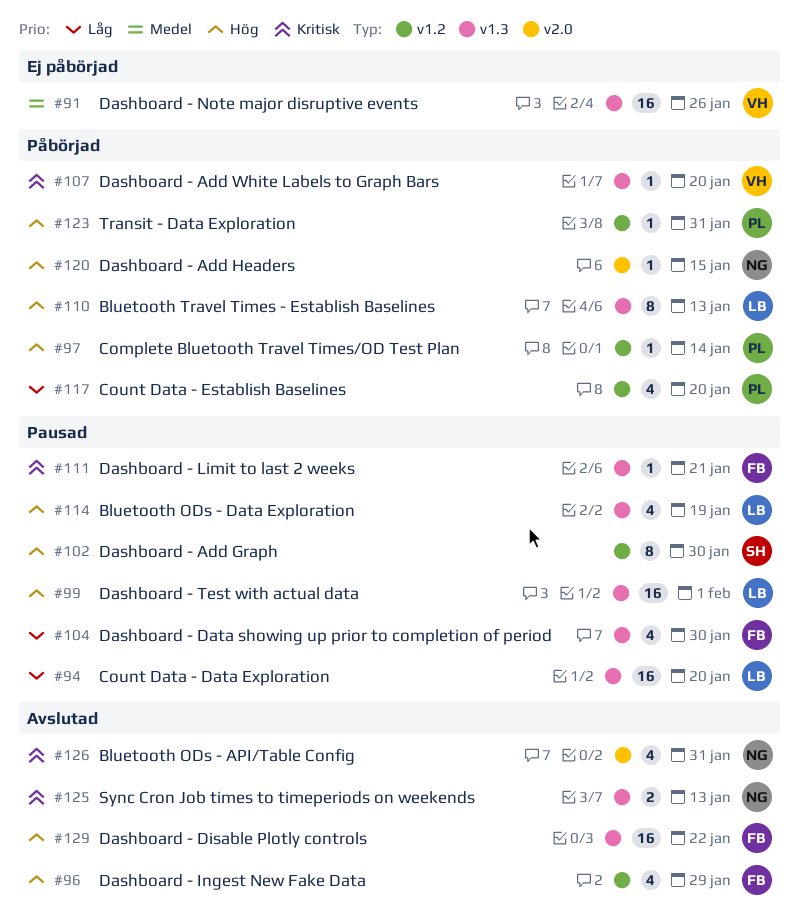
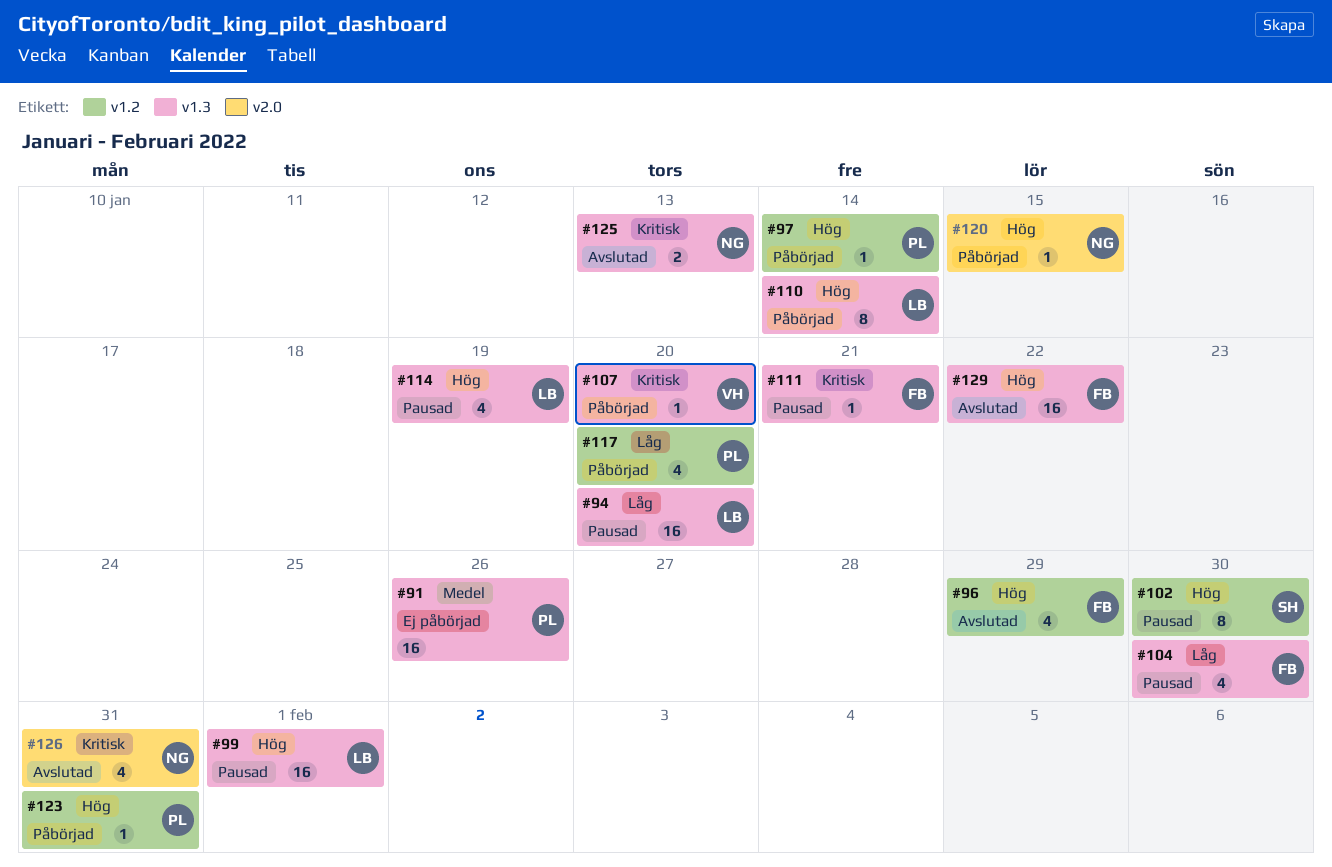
#91, owner: VH -> PL
#110, due: Jan 13 -> Jan 14

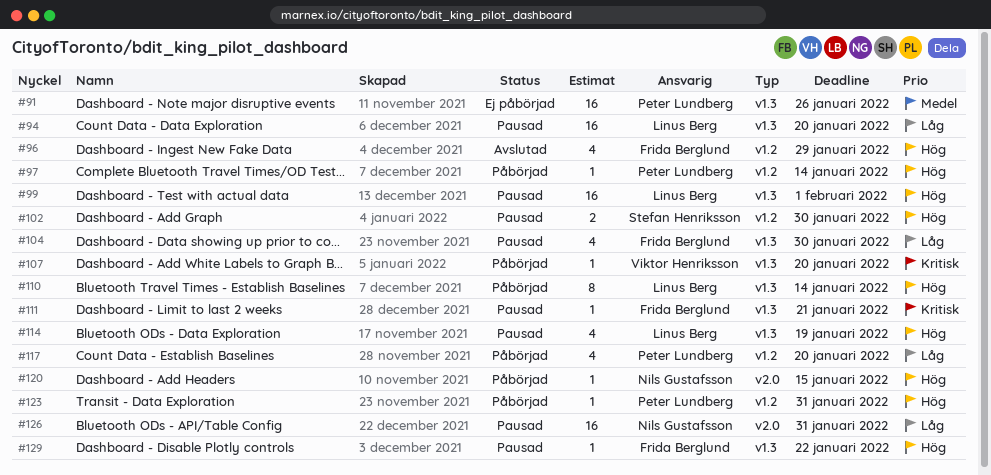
#102, estimate: 8 -> 2
#125: present -> none
#126, status: Avslutad -> Pausad
#126, priority: Kritisk -> Låg
#126, estimate: 4 -> 16
#129, status: Avslutad -> Pausad
#129, estimate: 16 -> 1

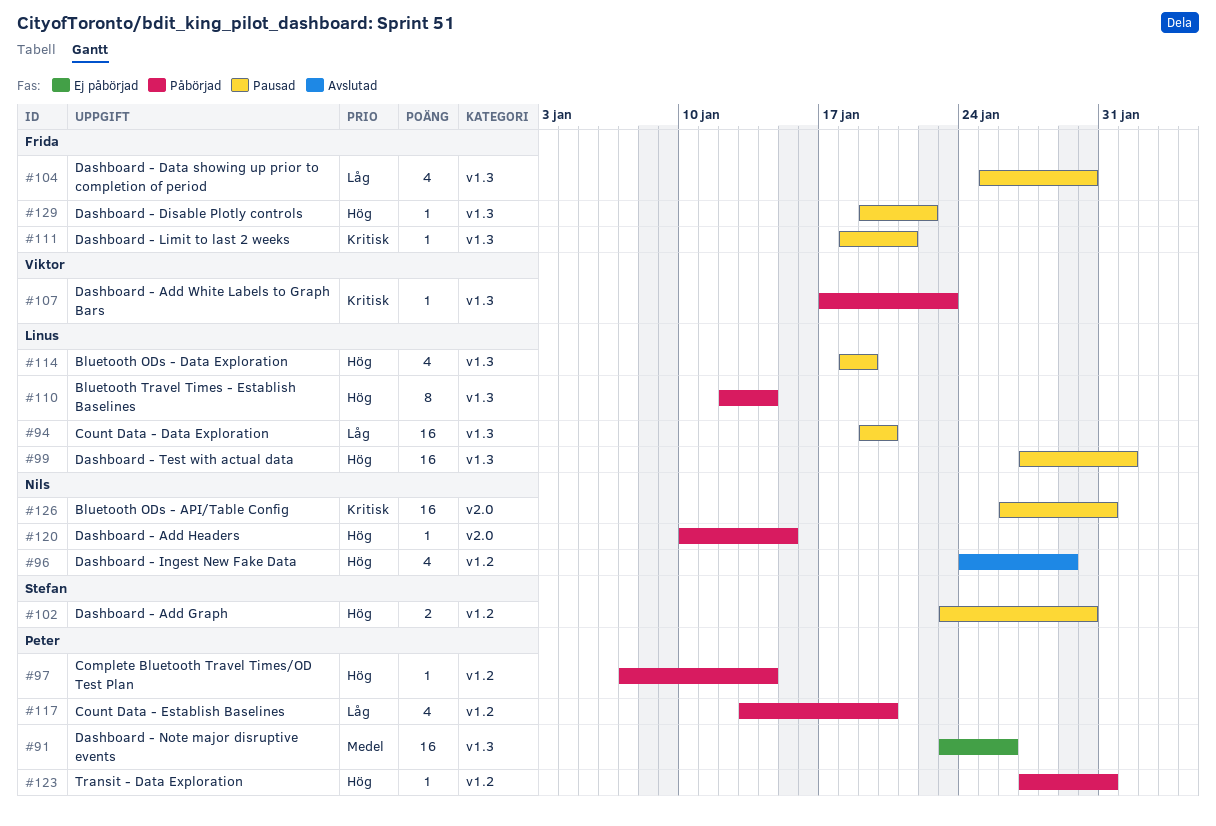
#96, owner: Frida Berglund -> Nils Gustafsson
#107, due: Jan 20 -> Jan 23
#126, priority: Låg -> Kritisk

